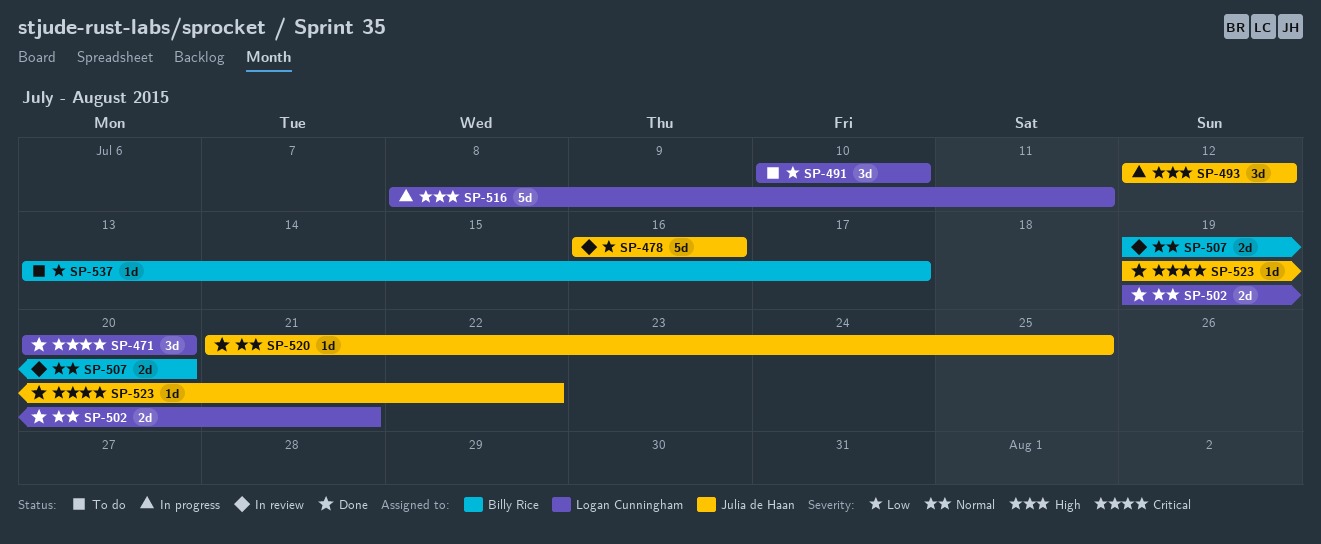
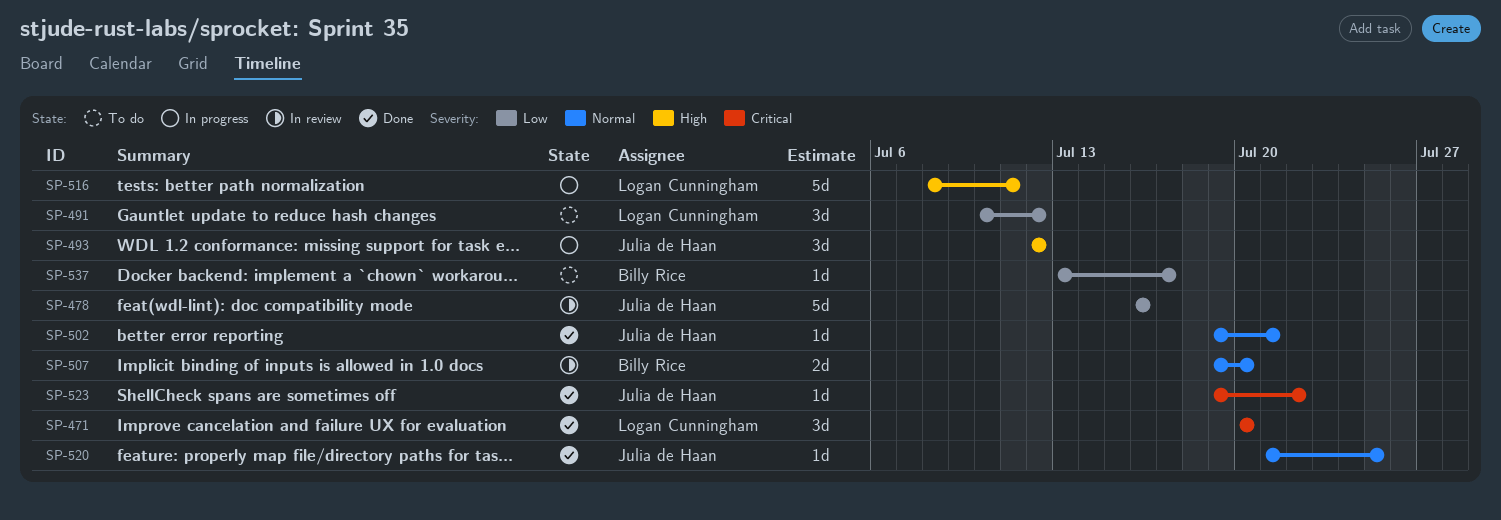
SP-491, due: Jul 10 -> Jul 12
SP-502, owner: Logan Cunningham -> Julia de Haan
SP-502, estimate: 2d -> 1d

